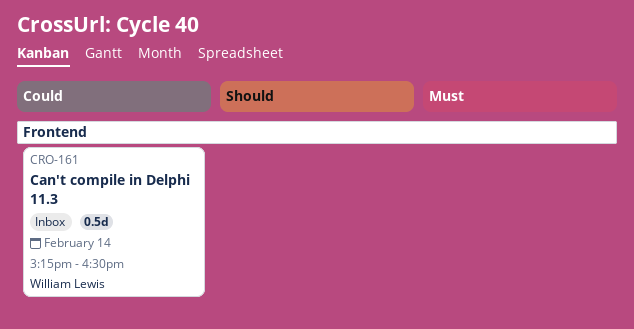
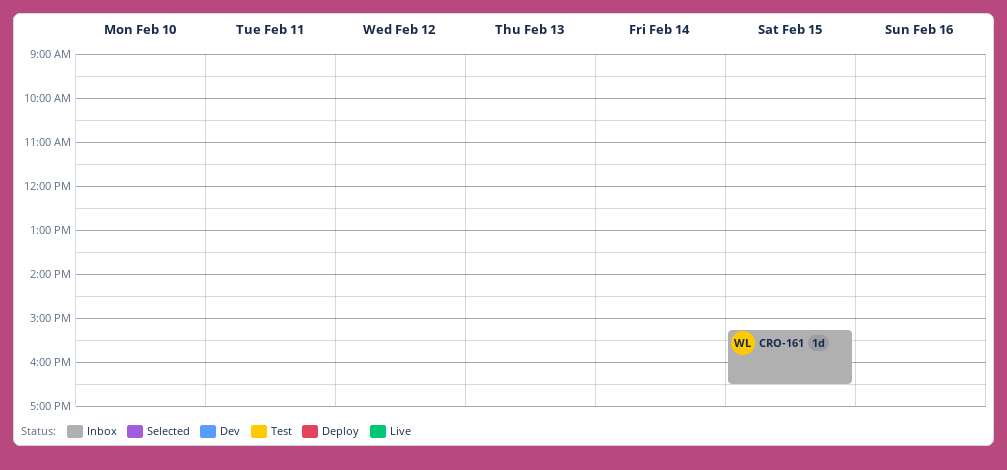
CRO-161, estimate: 0.5d -> 1d
CRO-161, day: Feb 14 -> Feb 15

